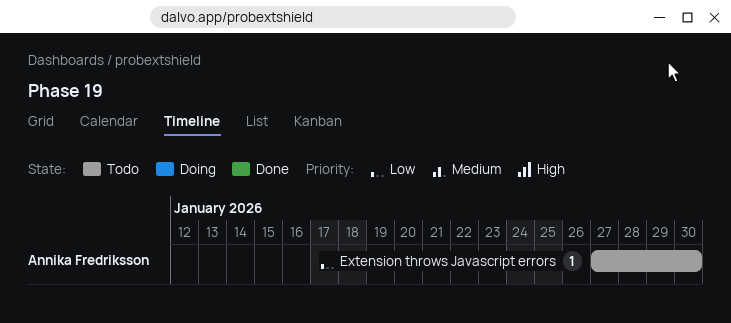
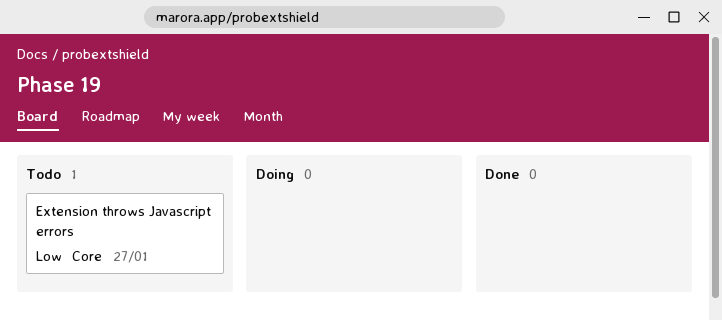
Extension throws Javascript errors, due: Jan 30 -> Jan 27

